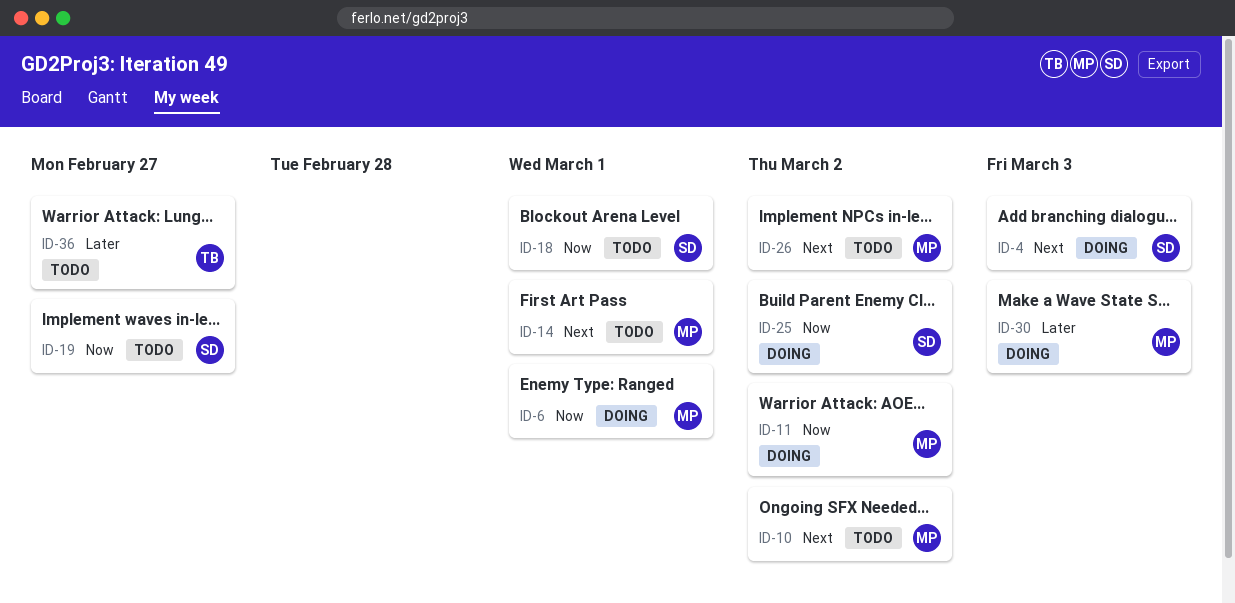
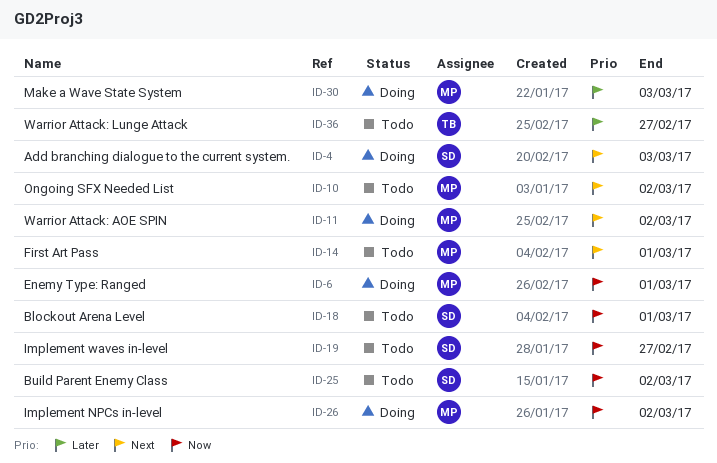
ID-11, priority: Now -> Next
ID-25, status: Doing -> Todo
ID-26, status: Todo -> Doing
ID-26, priority: Next -> Now

